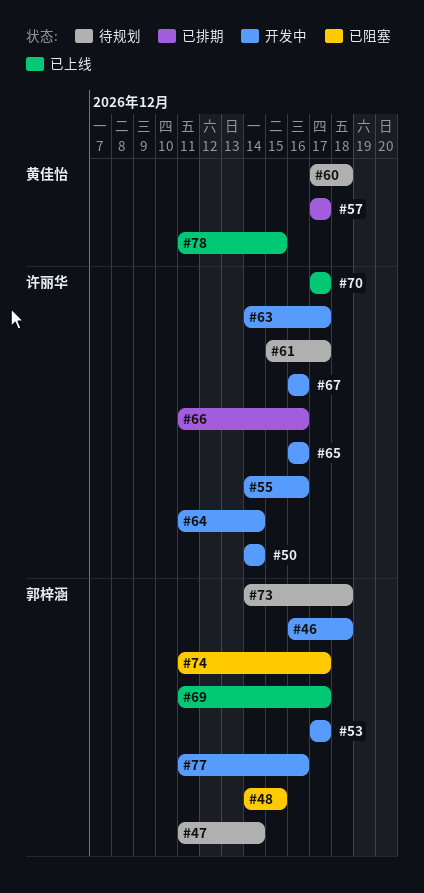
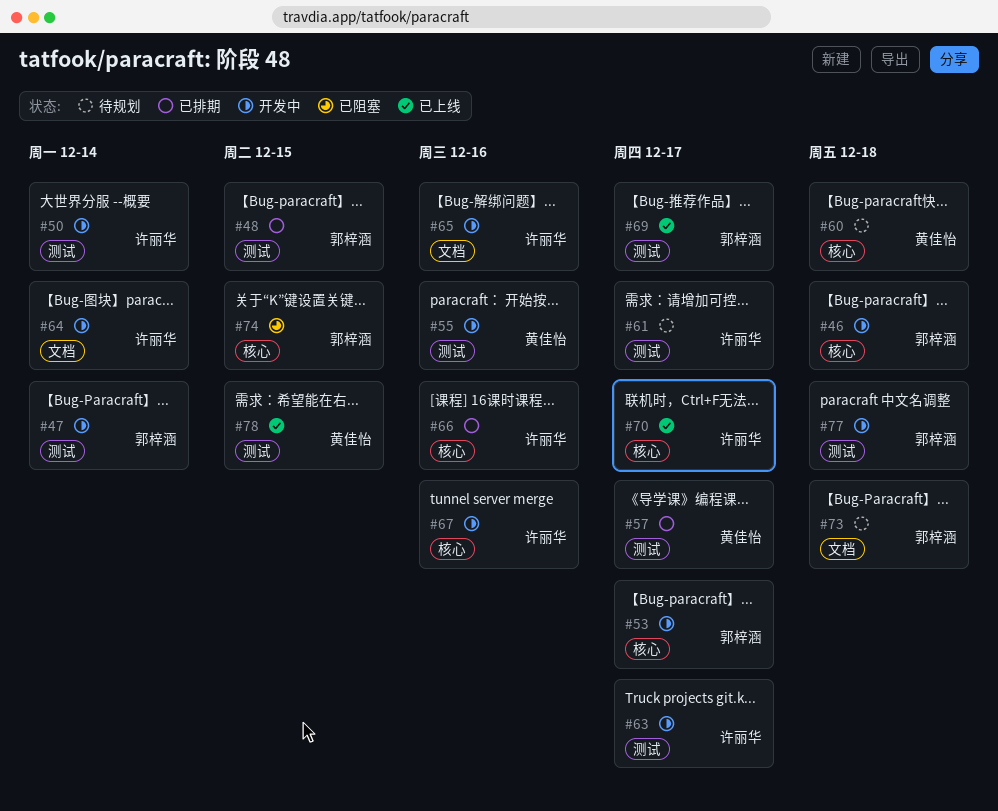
#47, status: 待规划 -> 开发中
#48, status: 已阻塞 -> 已排期
#55, owner: 许丽华 -> 黄佳怡
#74, due: Dec 17 -> Dec 15
#77, due: Dec 16 -> Dec 18

